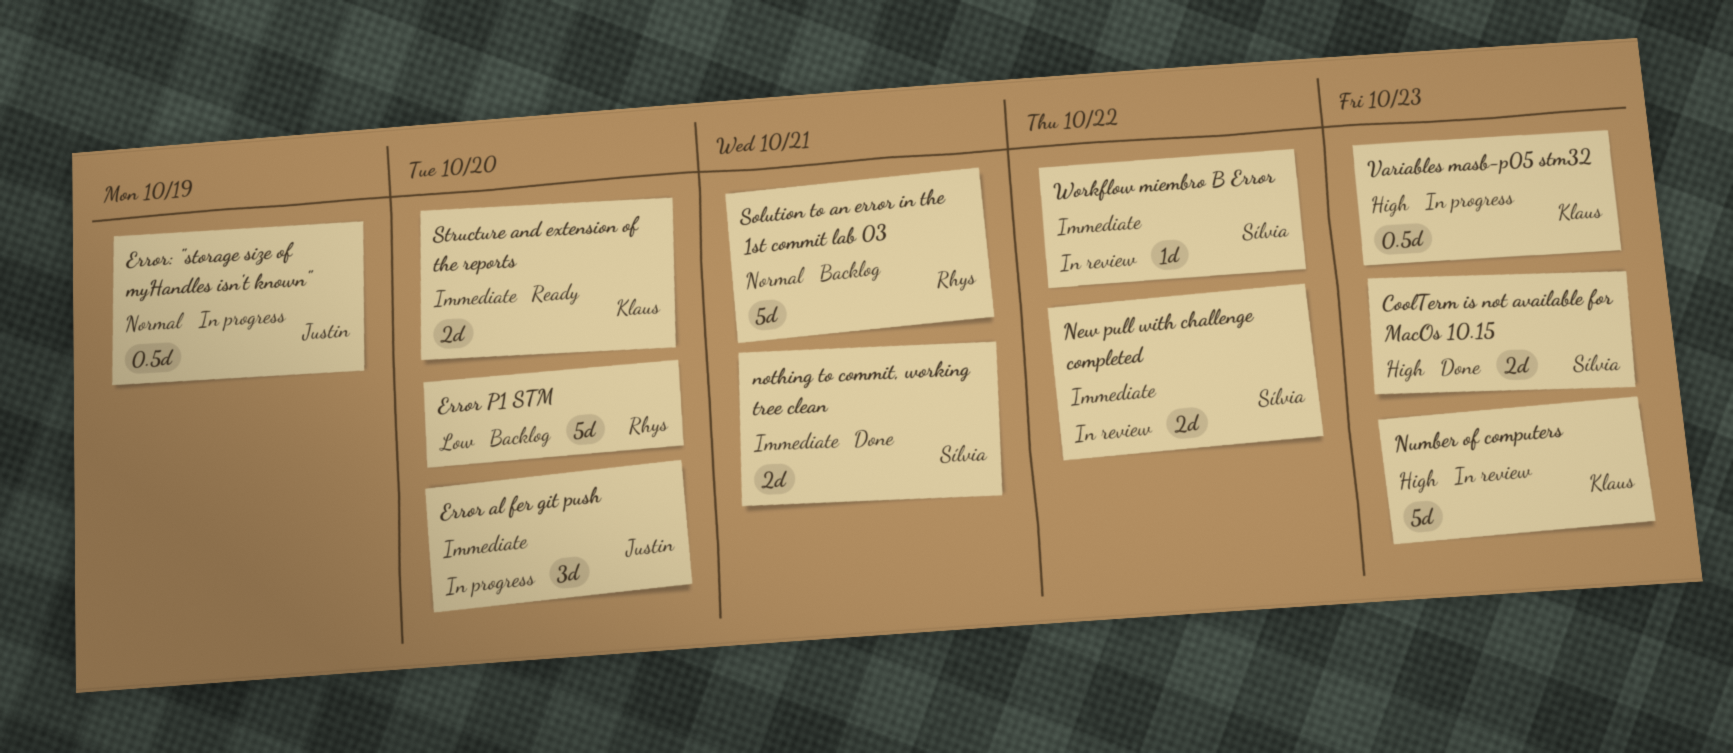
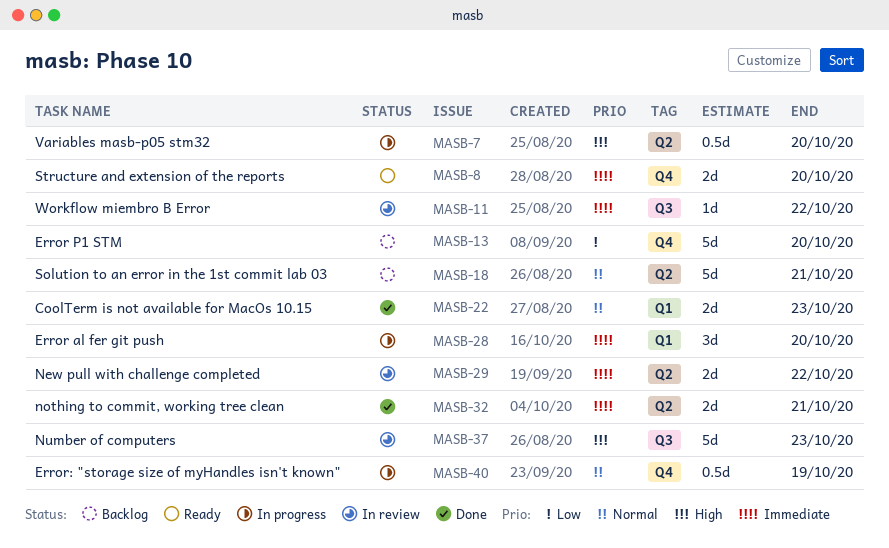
CoolTerm is not available for MacOs 10.15, priority: High -> Normal
Variables masb-p05 stm32, due: Oct 23 -> Oct 20

